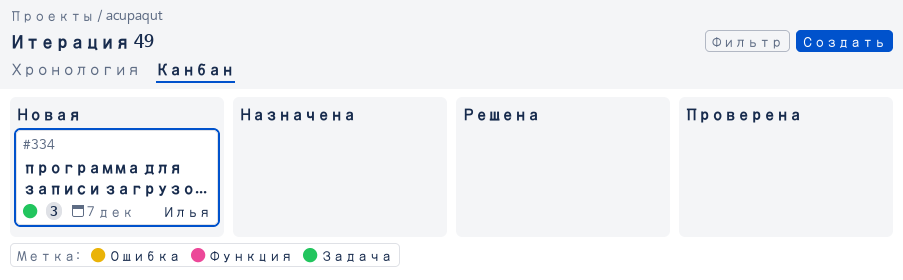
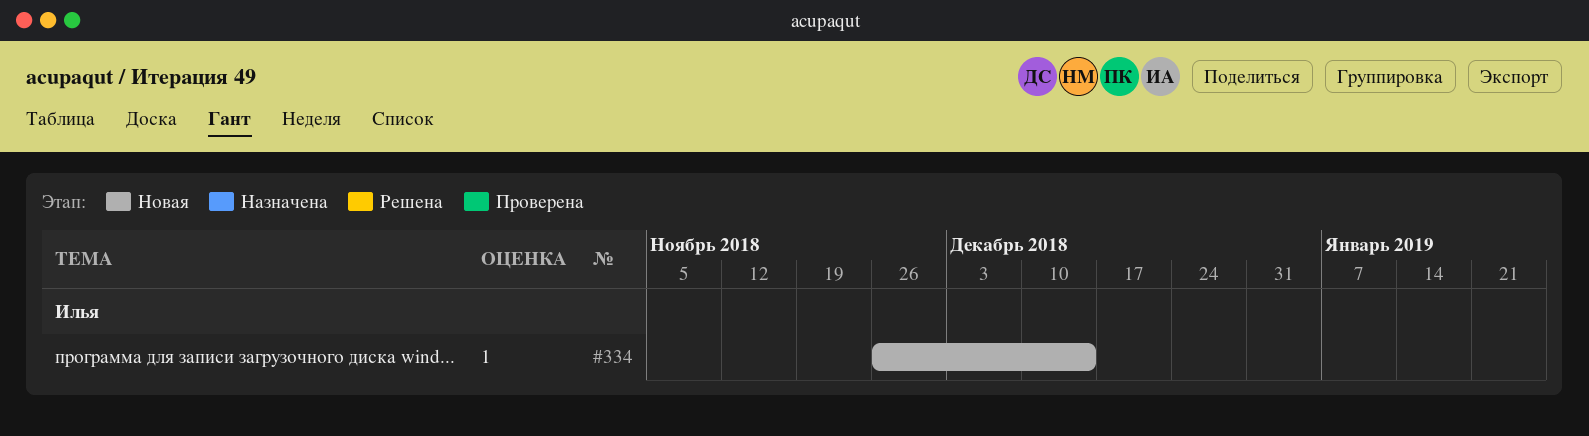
#334, estimate: 3 -> 1
#334, due: Dec 7 -> Dec 14

